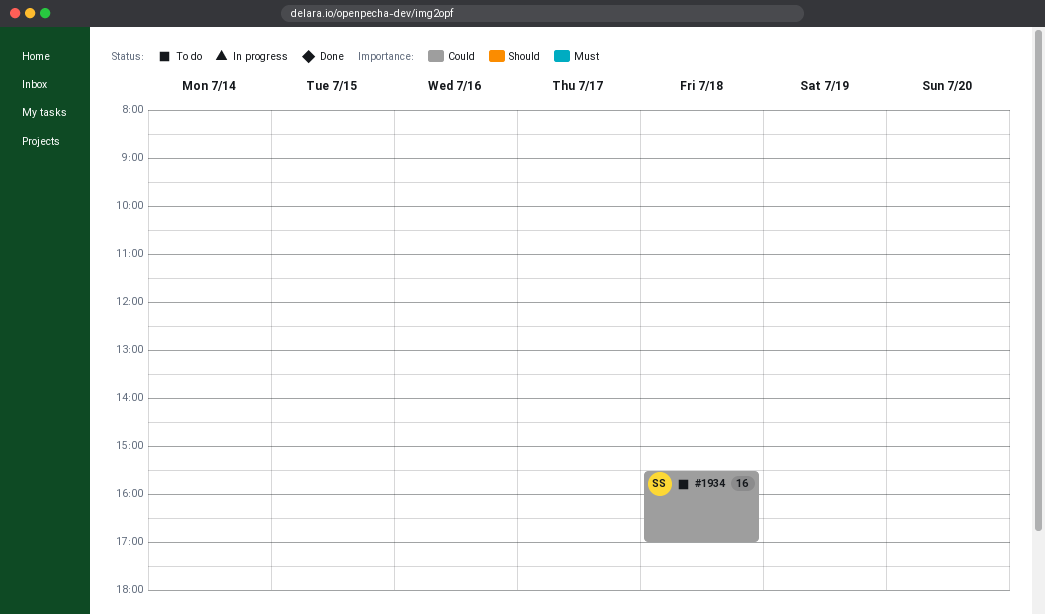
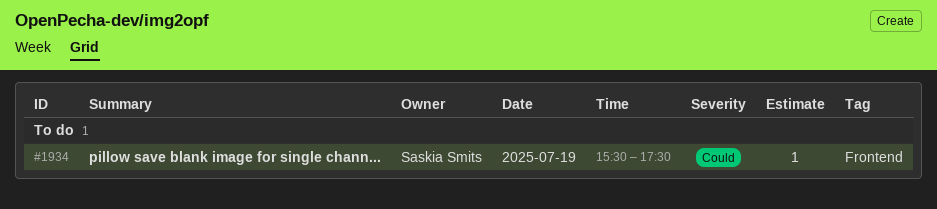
#1934, estimate: 16 -> 1
#1934, day: Jul 18 -> Jul 19
#1934, ends: 17:00 -> 17:30

